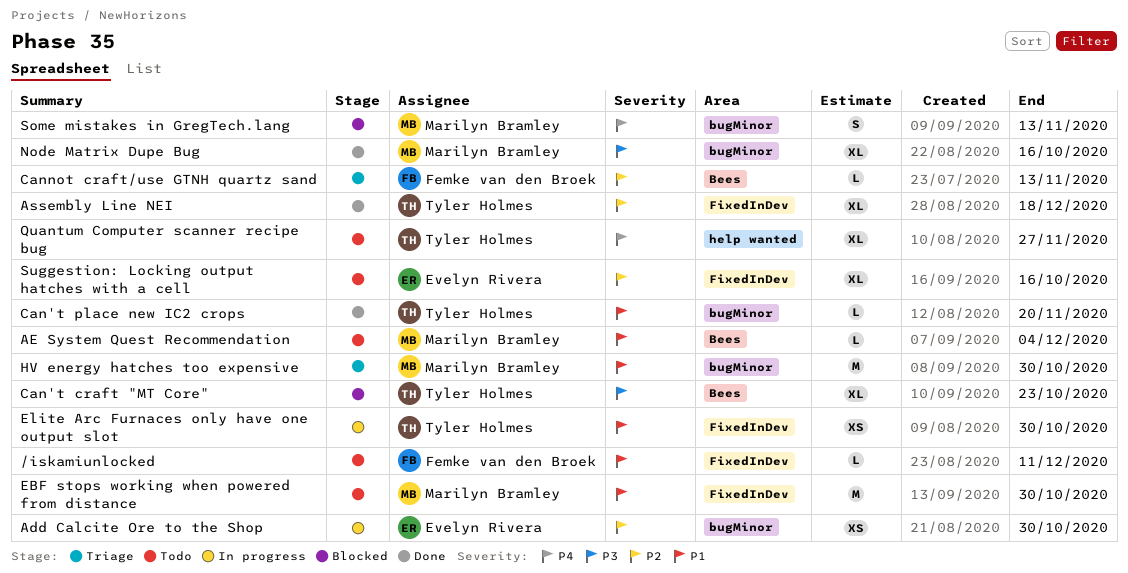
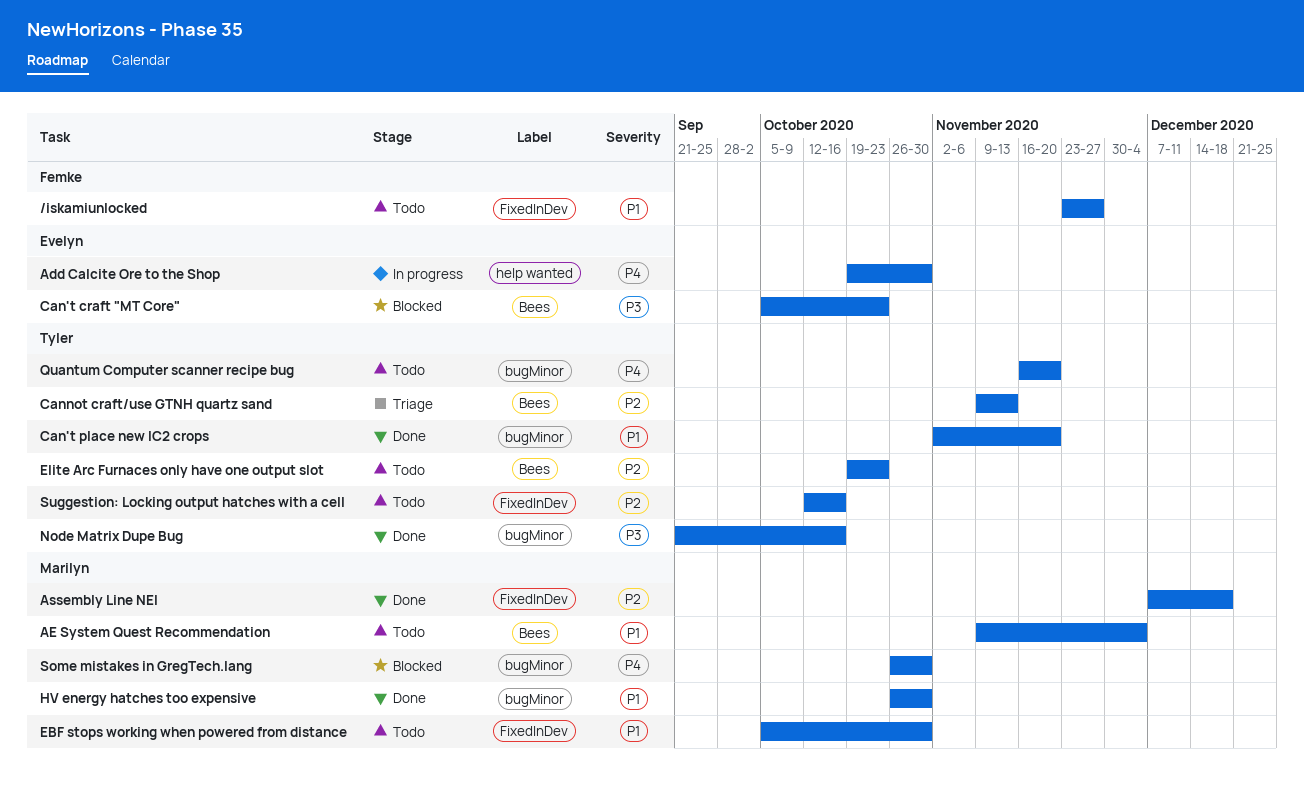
/iskamiunlocked, due: Dec 11 -> Nov 27
Add Calcite Ore to the Shop, priority: P2 -> P4
Add Calcite Ore to the Shop, label: bugMinor -> help wanted
Assembly Line NEI, owner: Tyler Holmes -> Marilyn Bramley
Can't craft "MT Core", owner: Tyler Holmes -> Evelyn Rivera
Cannot craft/use GTNH quartz sand, owner: Femke van den Broek -> Tyler Holmes
Elite Arc Furnaces only have one output slot, status: In progress -> Todo
Elite Arc Furnaces only have one output slot, priority: P1 -> P2
Elite Arc Furnaces only have one output slot, label: FixedInDev -> Bees
Elite Arc Furnaces only have one output slot, due: Oct 30 -> Oct 23
HV energy hatches too expensive, status: Triage -> Done
Node Matrix Dupe Bug, owner: Marilyn Bramley -> Tyler Holmes
Quantum Computer scanner recipe bug, label: help wanted -> bugMinor
Quantum Computer scanner recipe bug, due: Nov 27 -> Nov 20
Some mistakes in GregTech.lang, due: Nov 13 -> Oct 30
Suggestion: Locking output hatches with a cell, owner: Evelyn Rivera -> Tyler Holmes

